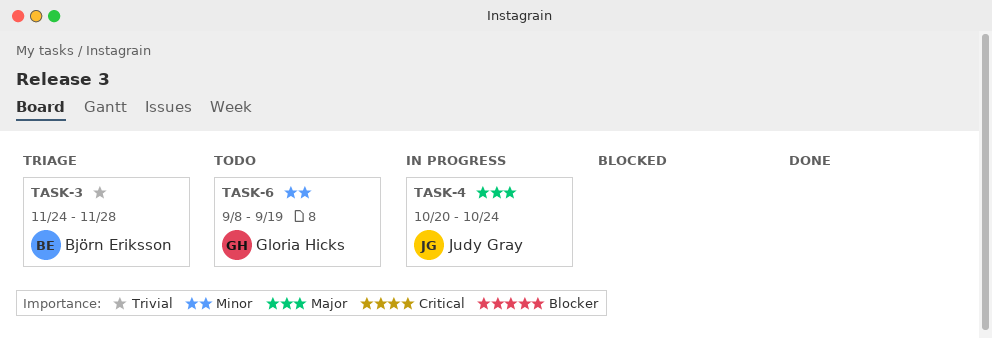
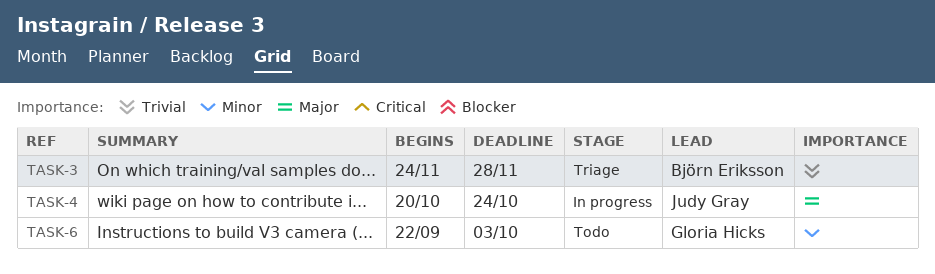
TASK-6, start: Sep 8 -> Sep 22
TASK-6, due: Sep 19 -> Oct 3

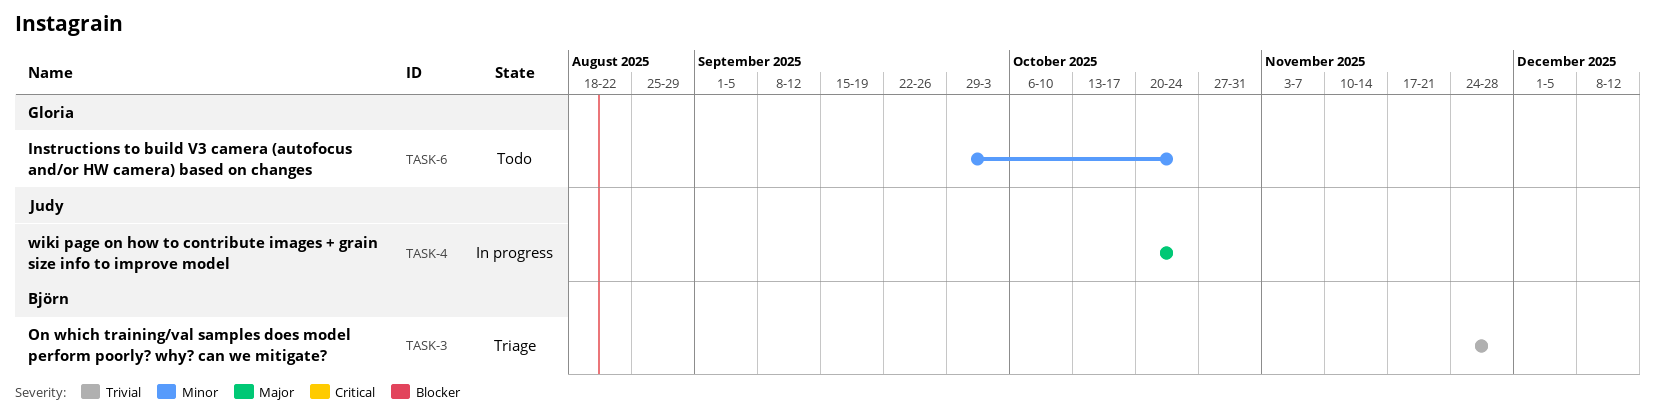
TASK-6, start: Sep 22 -> Sep 29
TASK-6, due: Oct 3 -> Oct 24

